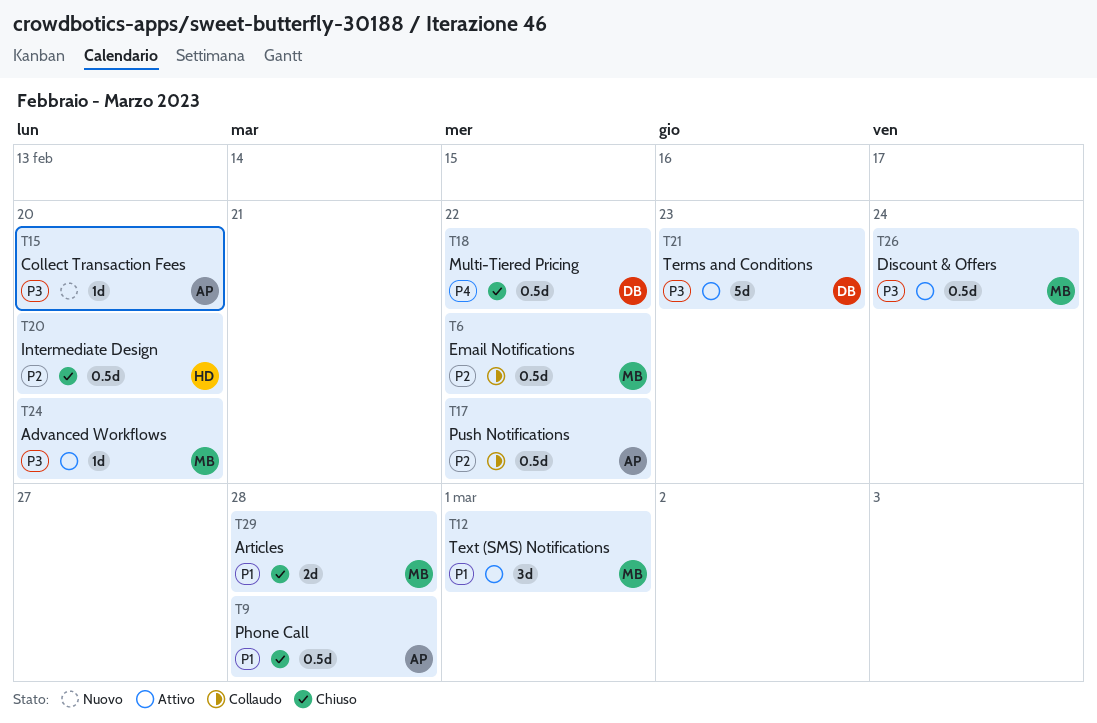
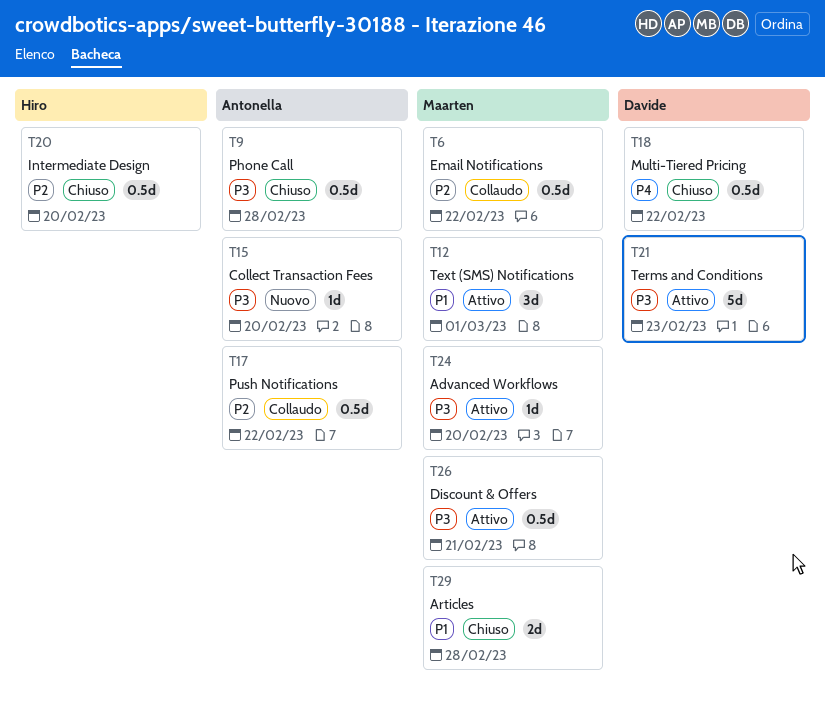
T9, priority: P1 -> P3
T26, due: Feb 24 -> Feb 21

